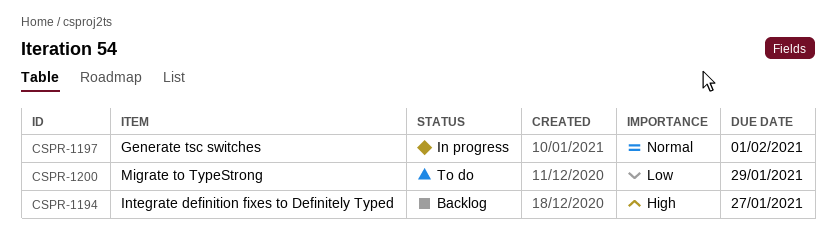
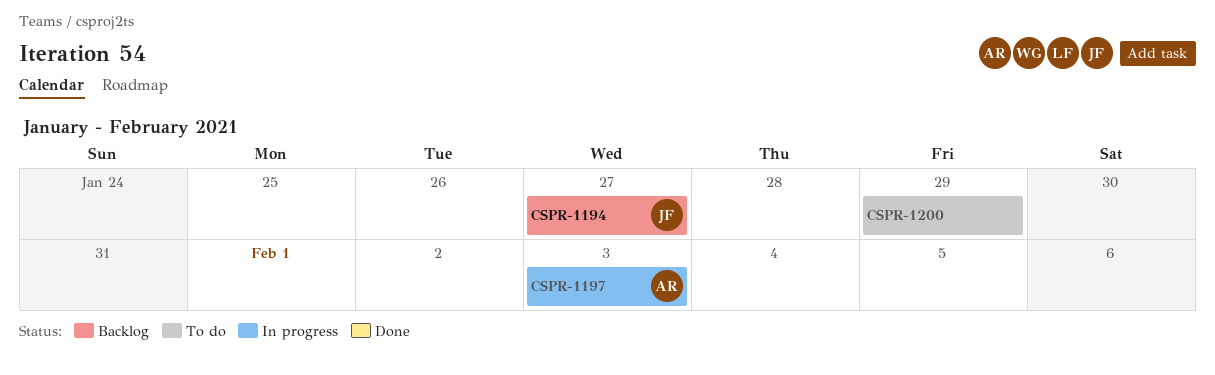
CSPR-1197, due: Feb 1 -> Feb 3

